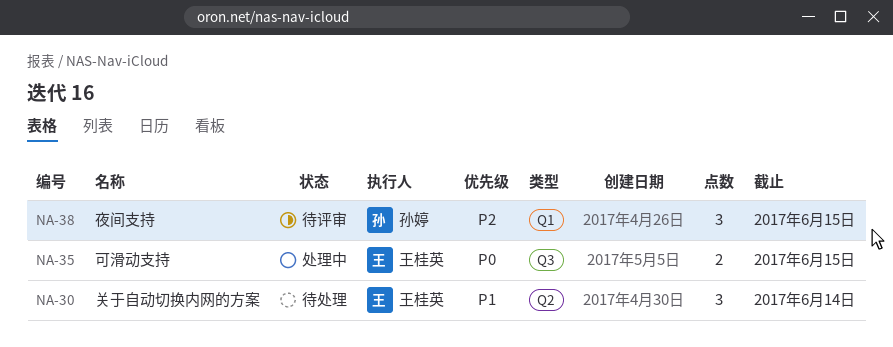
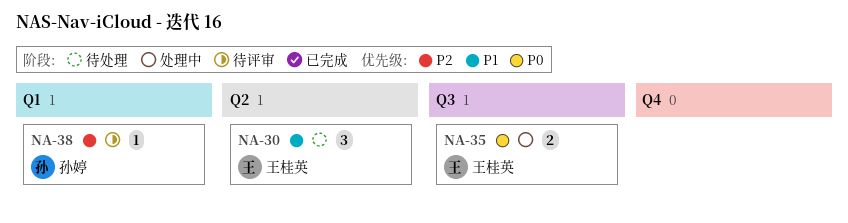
NA-38, estimate: 3 -> 1

